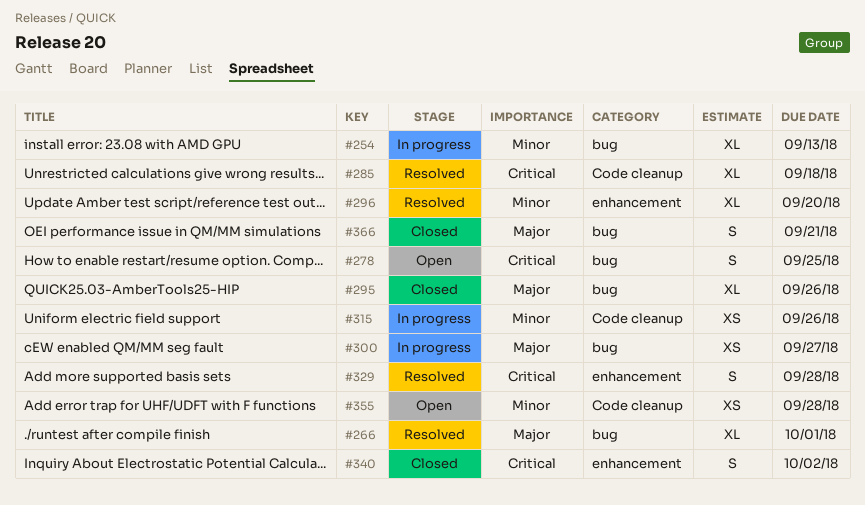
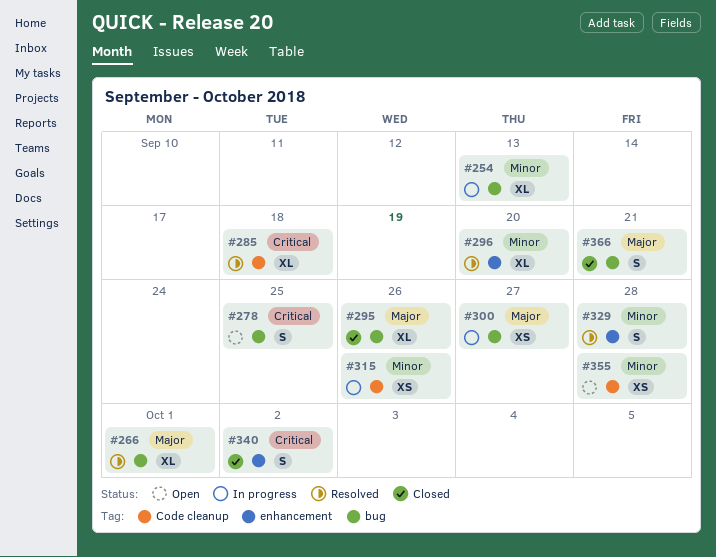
#329, priority: Critical -> Minor

